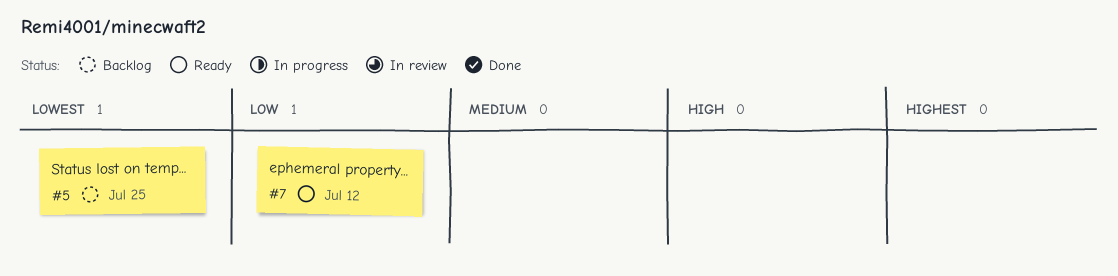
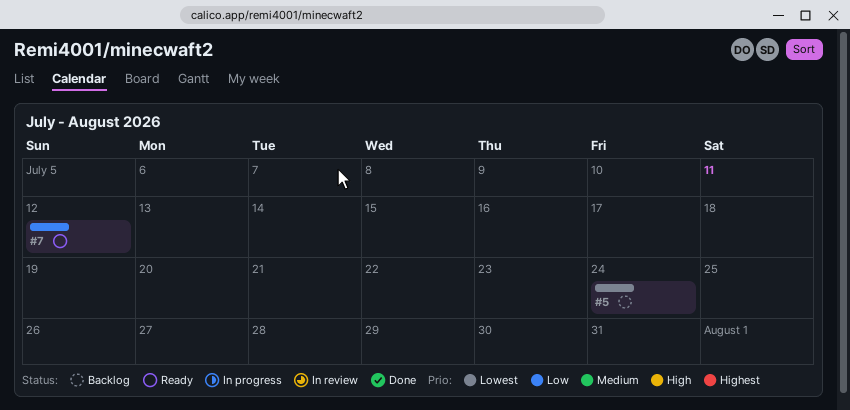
#5, due: Jul 25 -> Jul 24

